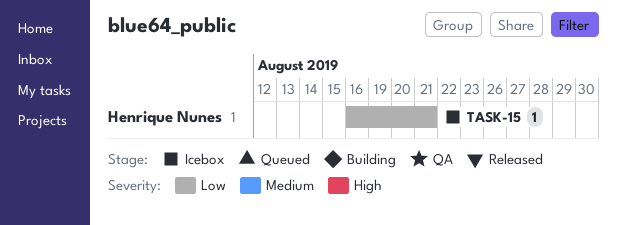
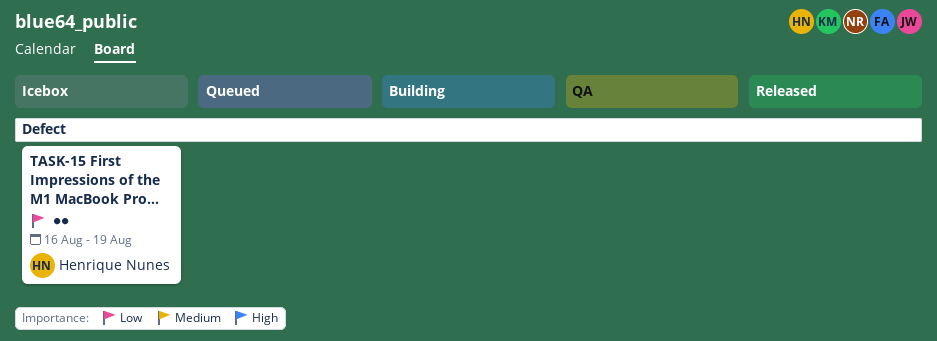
TASK-15, estimate: 1 -> 2
TASK-15, due: Aug 21 -> Aug 19

